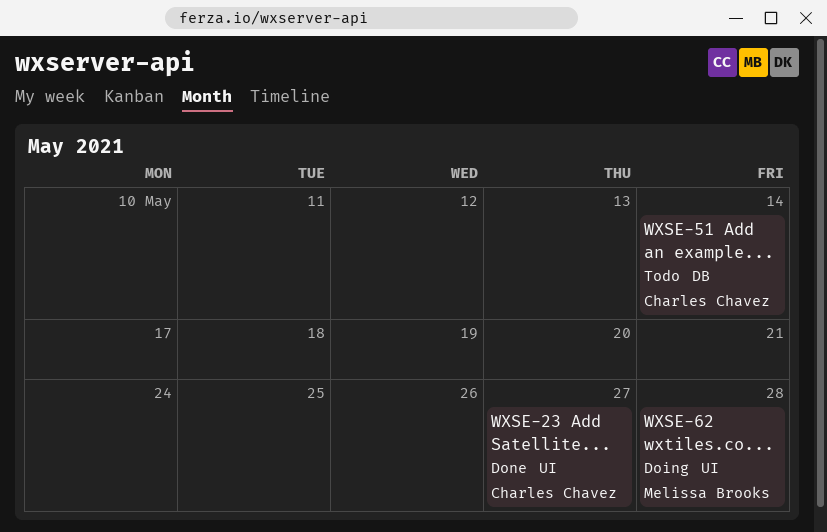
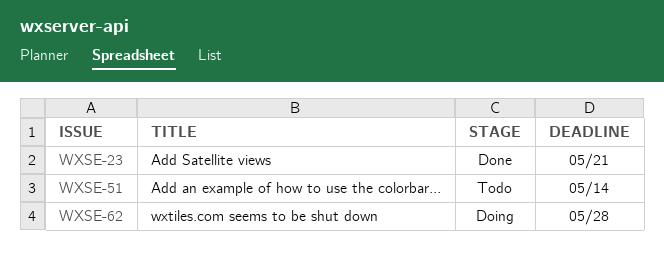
WXSE-23, due: May 27 -> May 21

